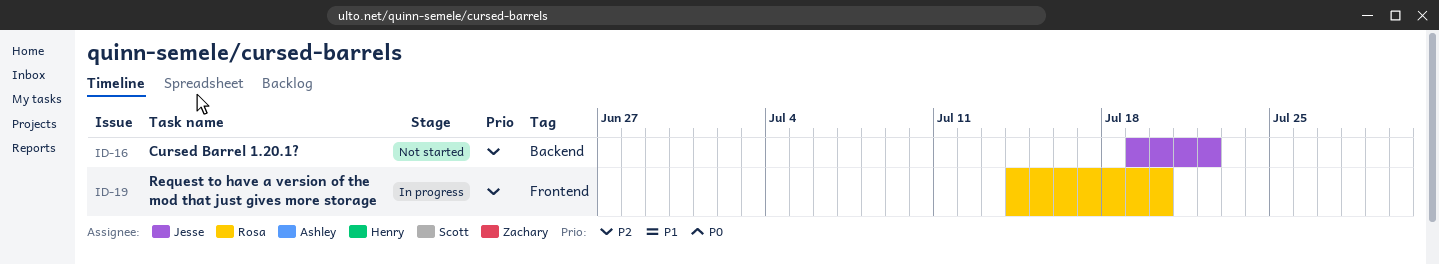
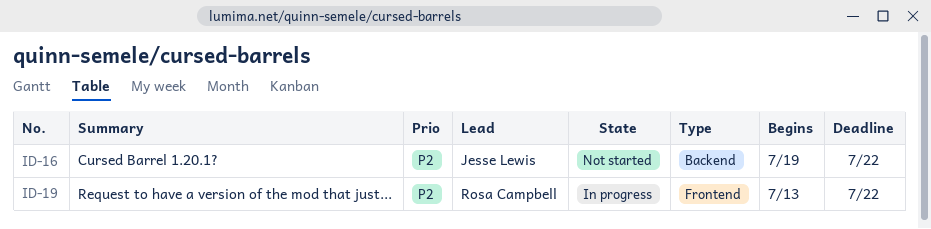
ID-19, start: Jul 14 -> Jul 13
ID-19, due: Jul 20 -> Jul 22

